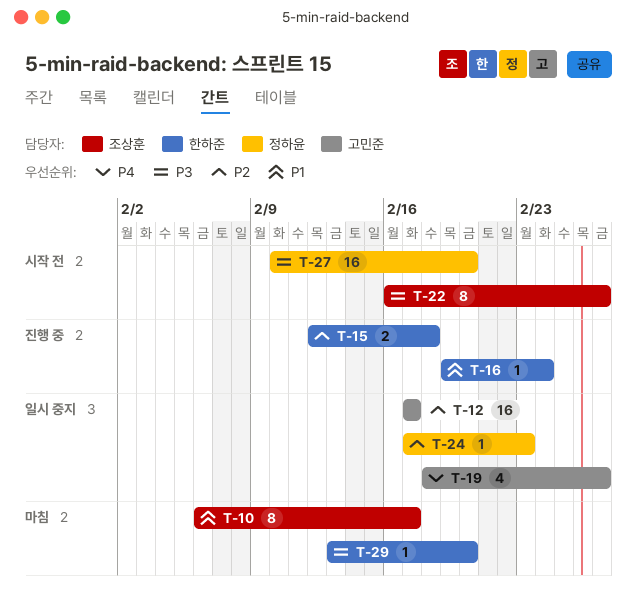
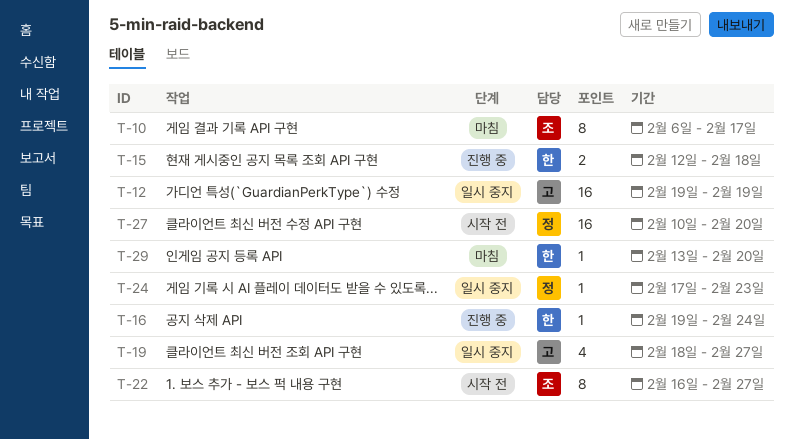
T-12, start: Feb 17 -> Feb 19
T-12, due: Feb 17 -> Feb 19

